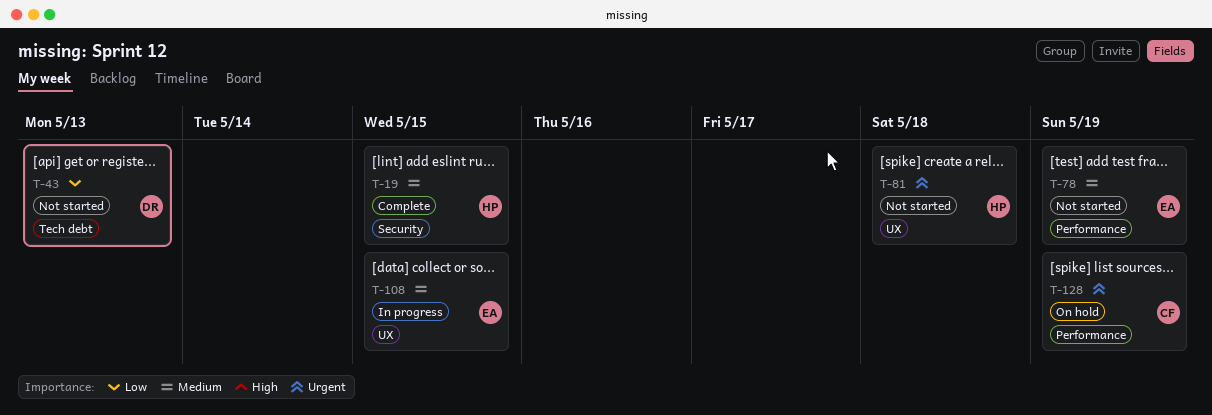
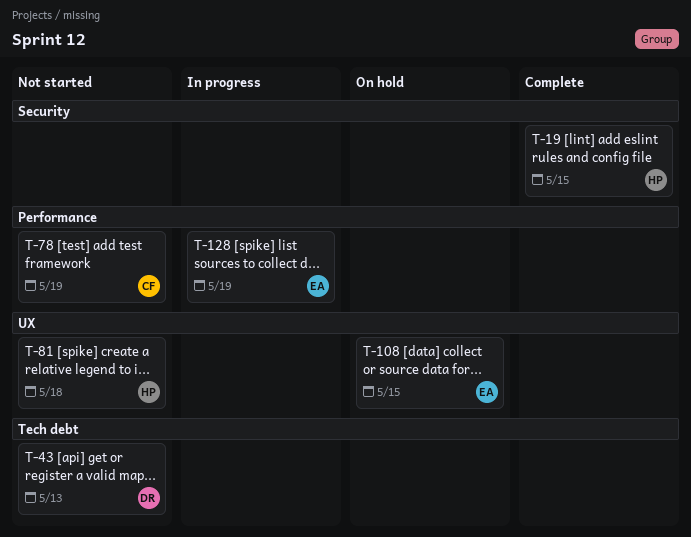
T-78, owner: EA -> CF
T-108, status: In progress -> On hold
T-128, status: On hold -> In progress
T-128, owner: CF -> EA

